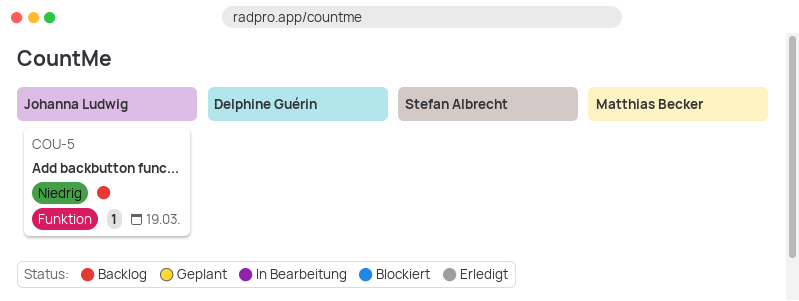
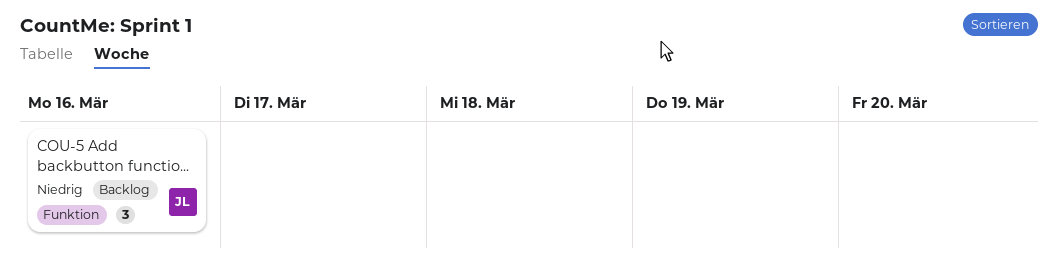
COU-5, estimate: 1 -> 3
COU-5, due: Mar 19 -> Mar 16

